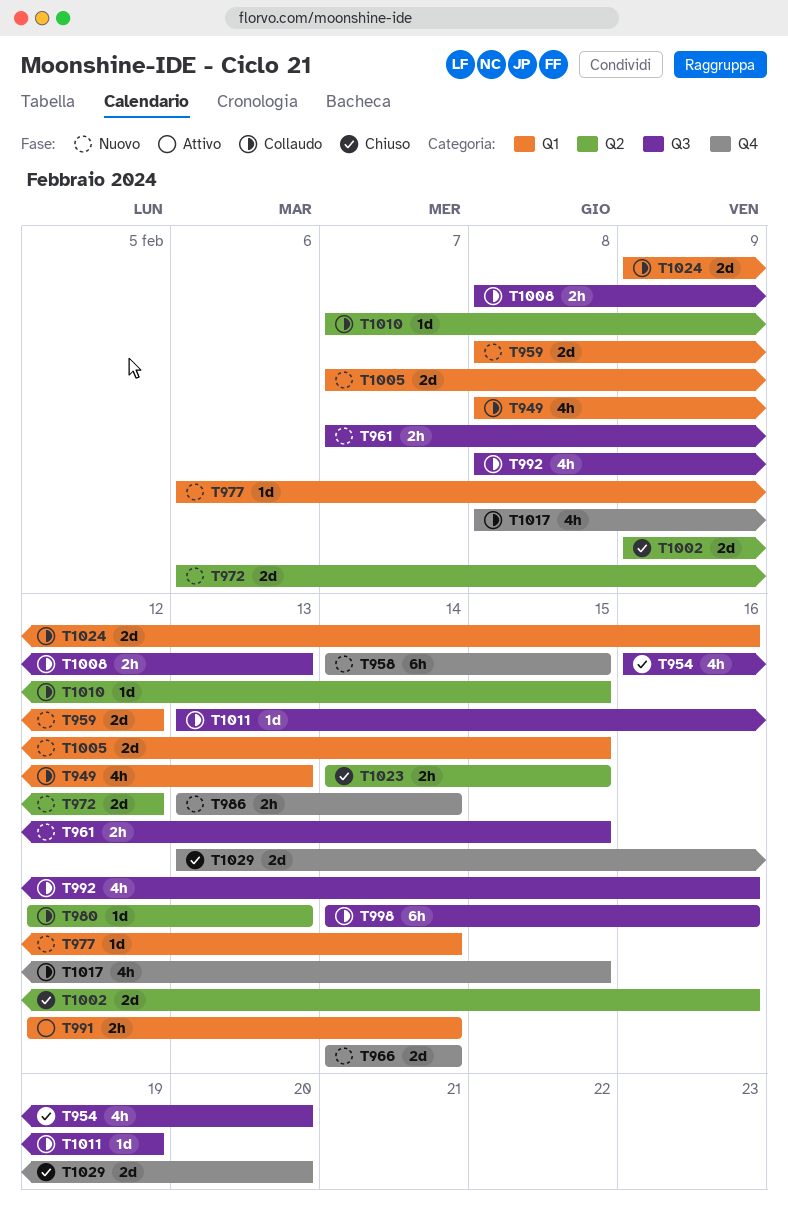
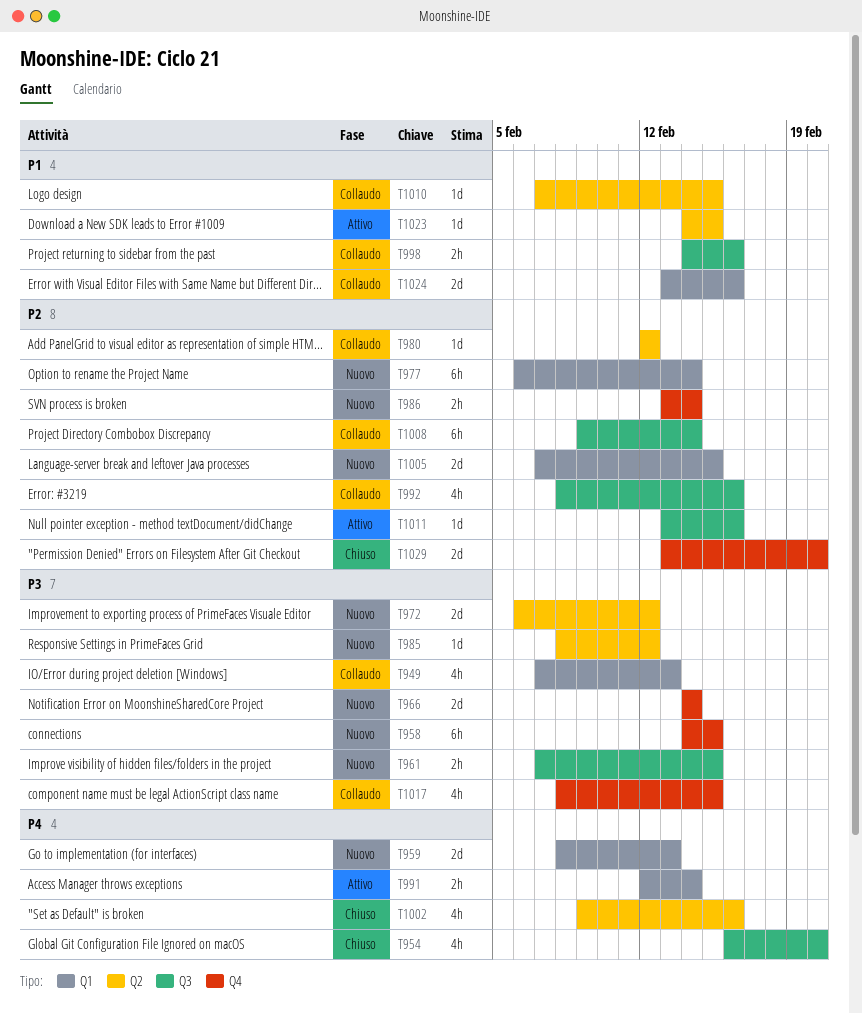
T949, start: Feb 8 -> Feb 7
T959, due: Feb 12 -> Feb 13
T977, estimate: 1d -> 6h
T980, due: Feb 13 -> Feb 12
T985: none -> present
T998, estimate: 6h -> 2h
T1002, estimate: 2d -> 4h
T1008, estimate: 2h -> 6h
T1008, start: Feb 8 -> Feb 9
T1008, due: Feb 13 -> Feb 14
T1011, status: Collaudo -> Attivo
T1011, due: Feb 19 -> Feb 16
T1023, status: Chiuso -> Attivo
T1023, estimate: 2h -> 1d
T1024, start: Feb 9 -> Feb 13

